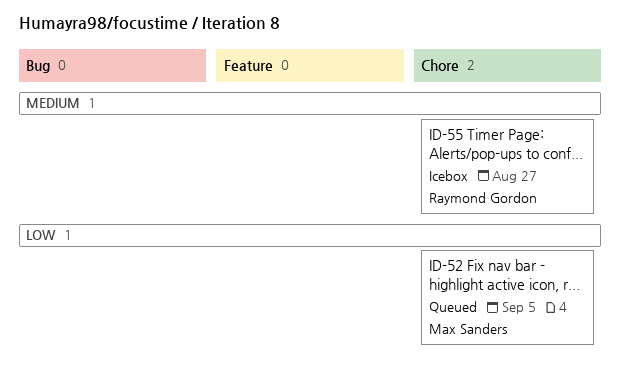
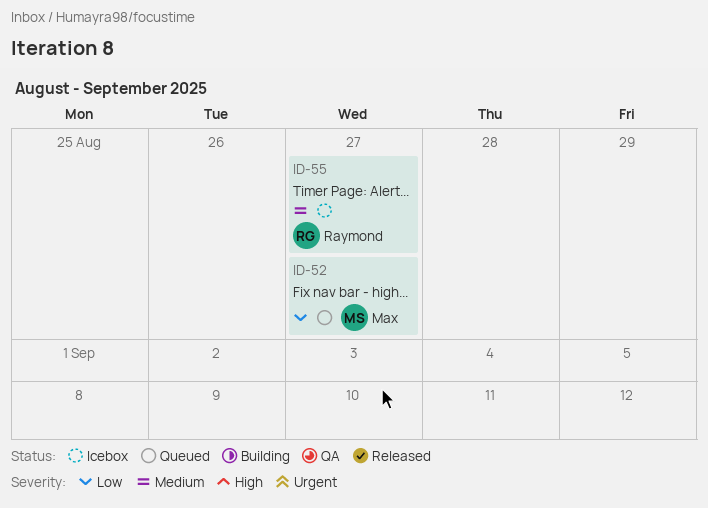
ID-52, due: Sep 5 -> Aug 27

